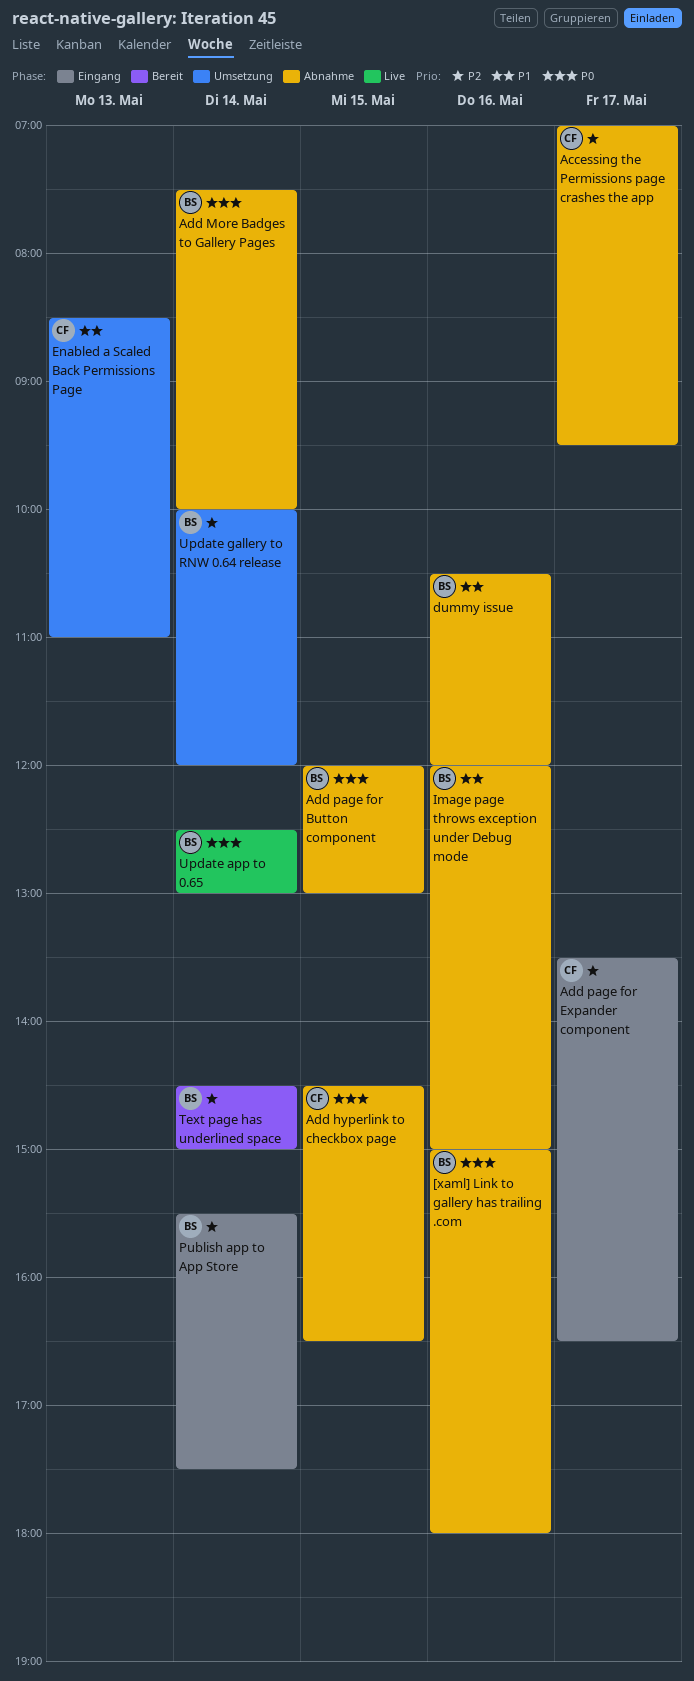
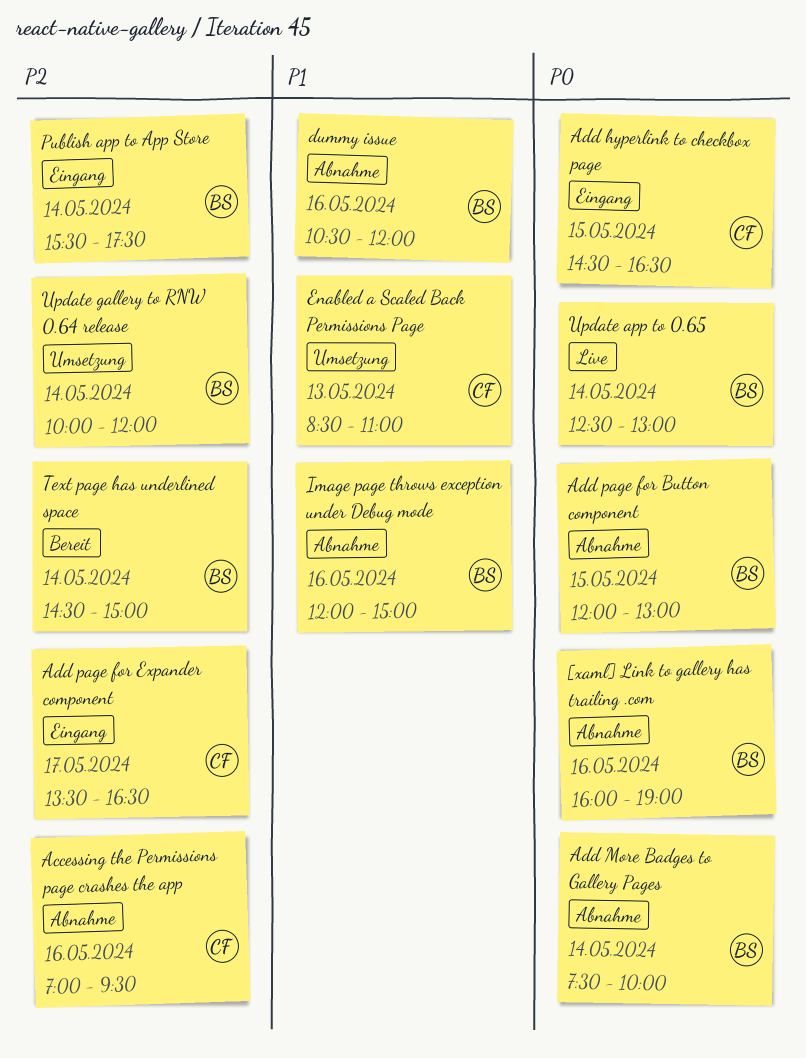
[xaml] Link to gallery has trailing .com, begins: 15:00 -> 16:00
[xaml] Link to gallery has trailing .com, ends: 18:00 -> 19:00
Accessing the Permissions page crashes the app, day: May 17 -> May 16
Add hyperlink to checkbox page, status: Abnahme -> Eingang

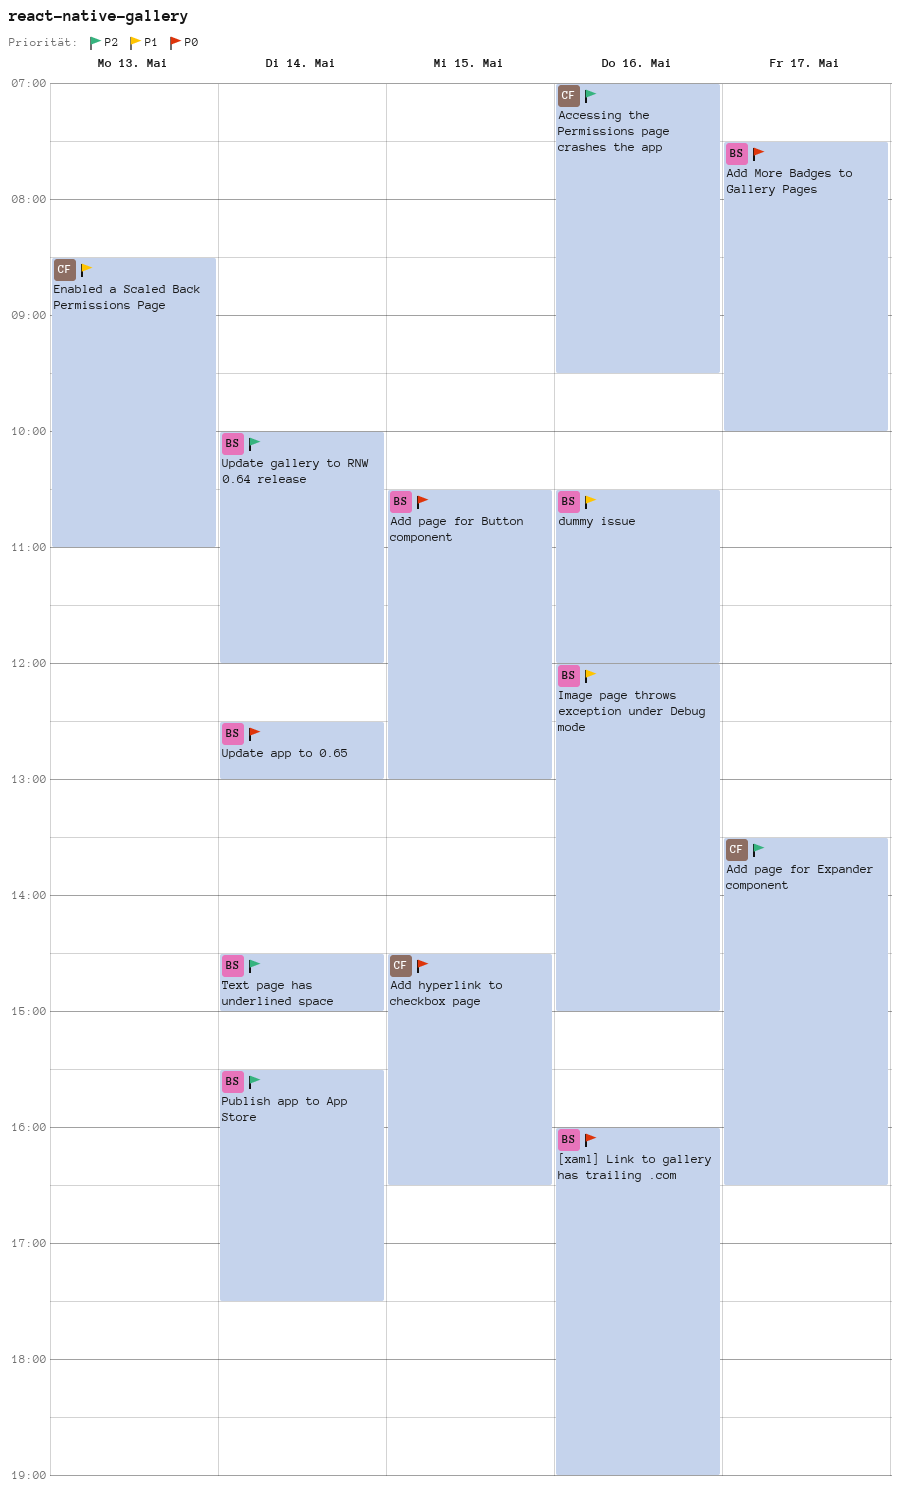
Add More Badges to Gallery Pages, day: May 14 -> May 17
Add page for Button component, begins: 12:00 -> 10:30

